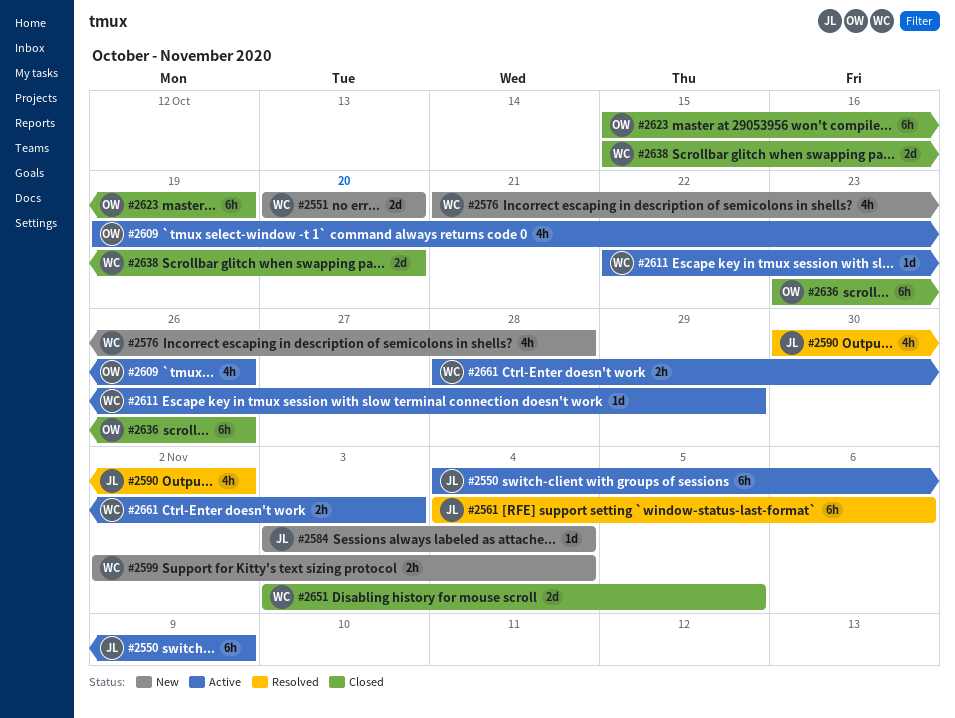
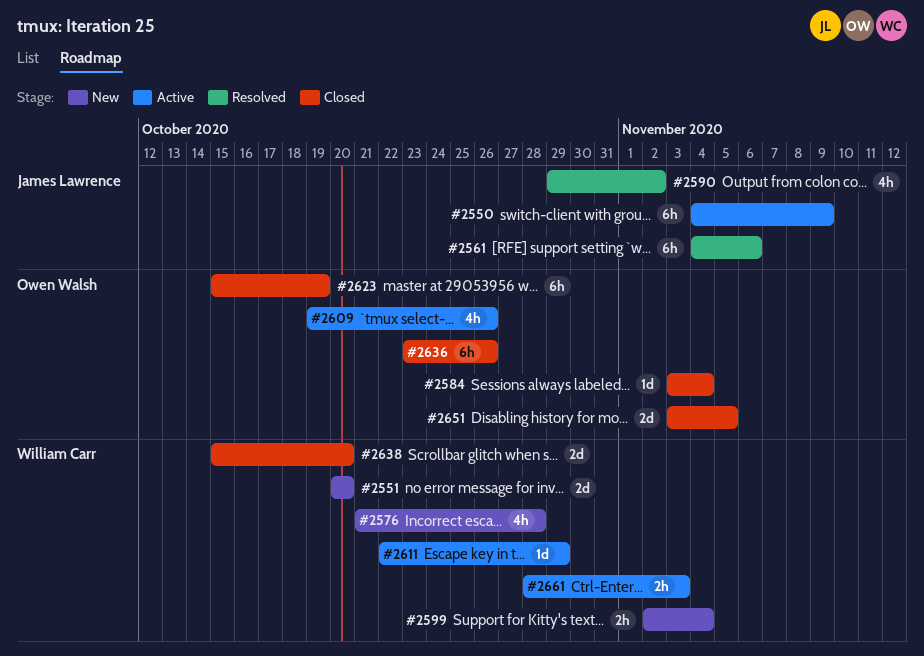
#2584, status: New -> Closed
#2584, owner: James Lawrence -> Owen Walsh
#2590, start: Oct 30 -> Oct 29
#2651, owner: William Carr -> Owen Walsh

